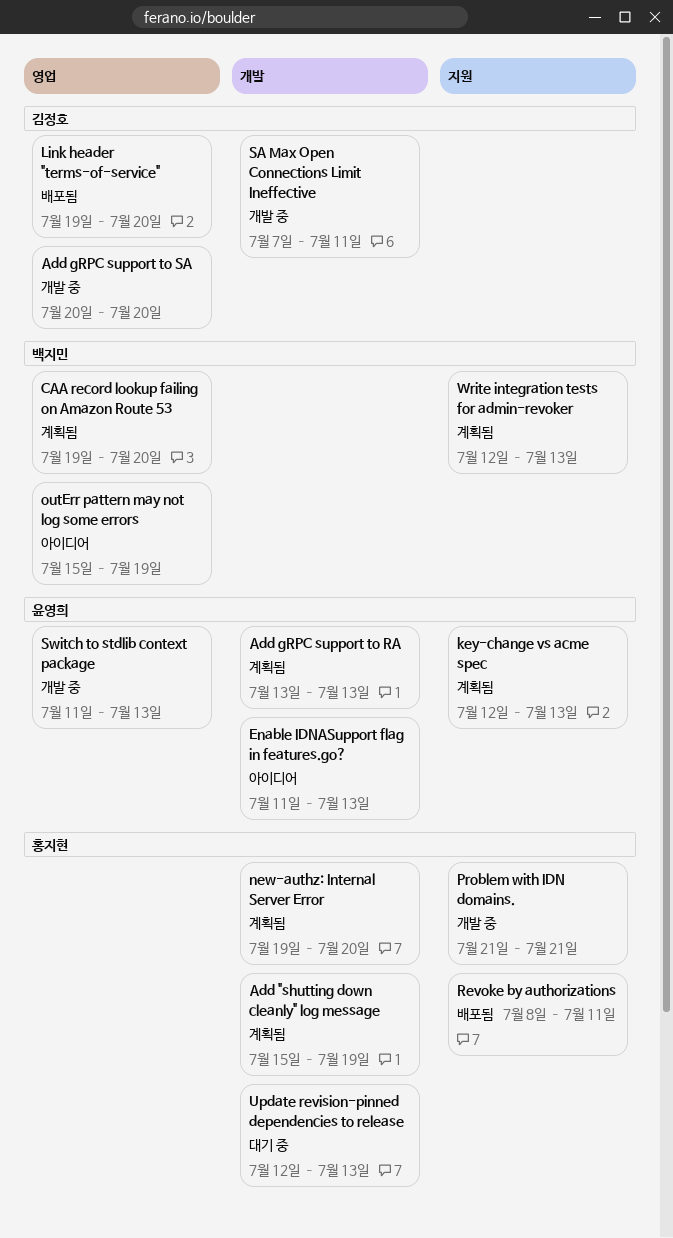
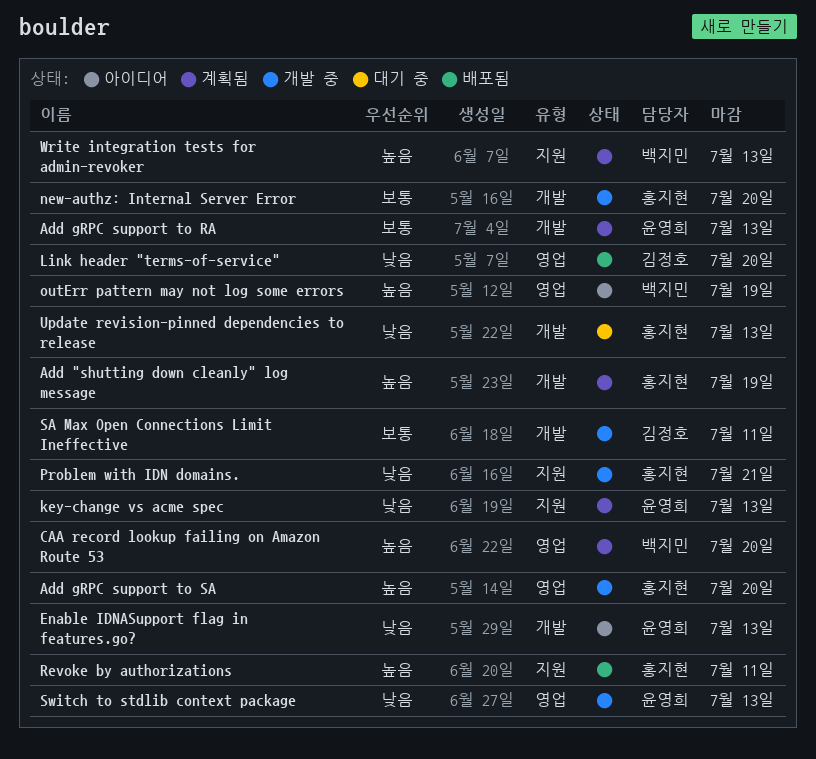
Add gRPC support to SA, owner: 김정호 -> 홍지현
new-authz: Internal Server Error, status: 계획됨 -> 개발 중

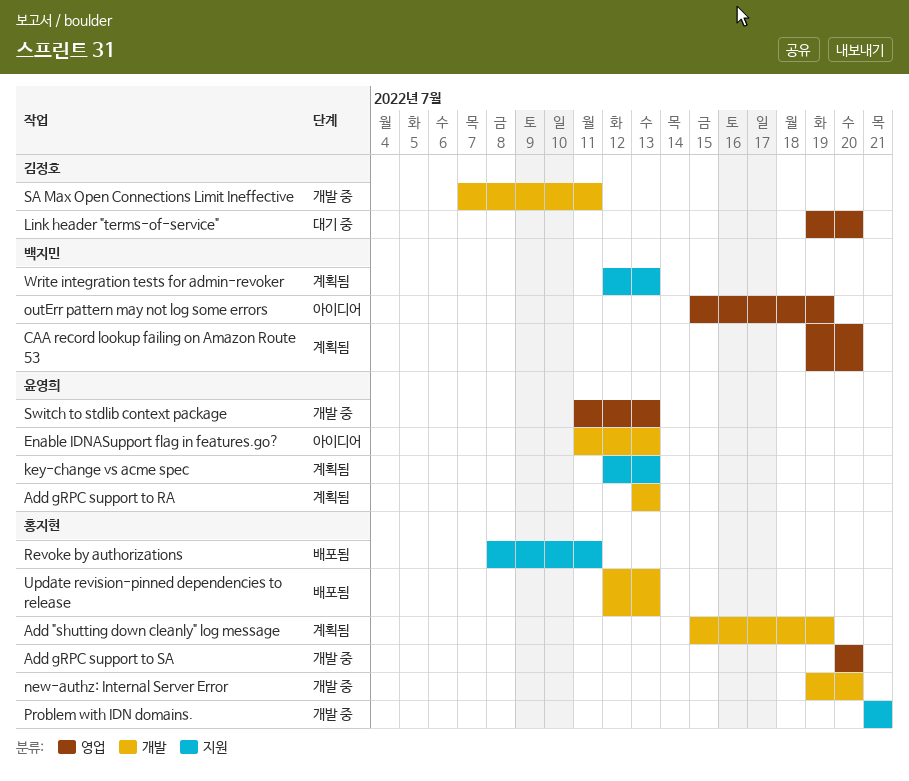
Link header "terms-of-service", status: 배포됨 -> 대기 중
Update revision-pinned dependencies to release, status: 대기 중 -> 배포됨

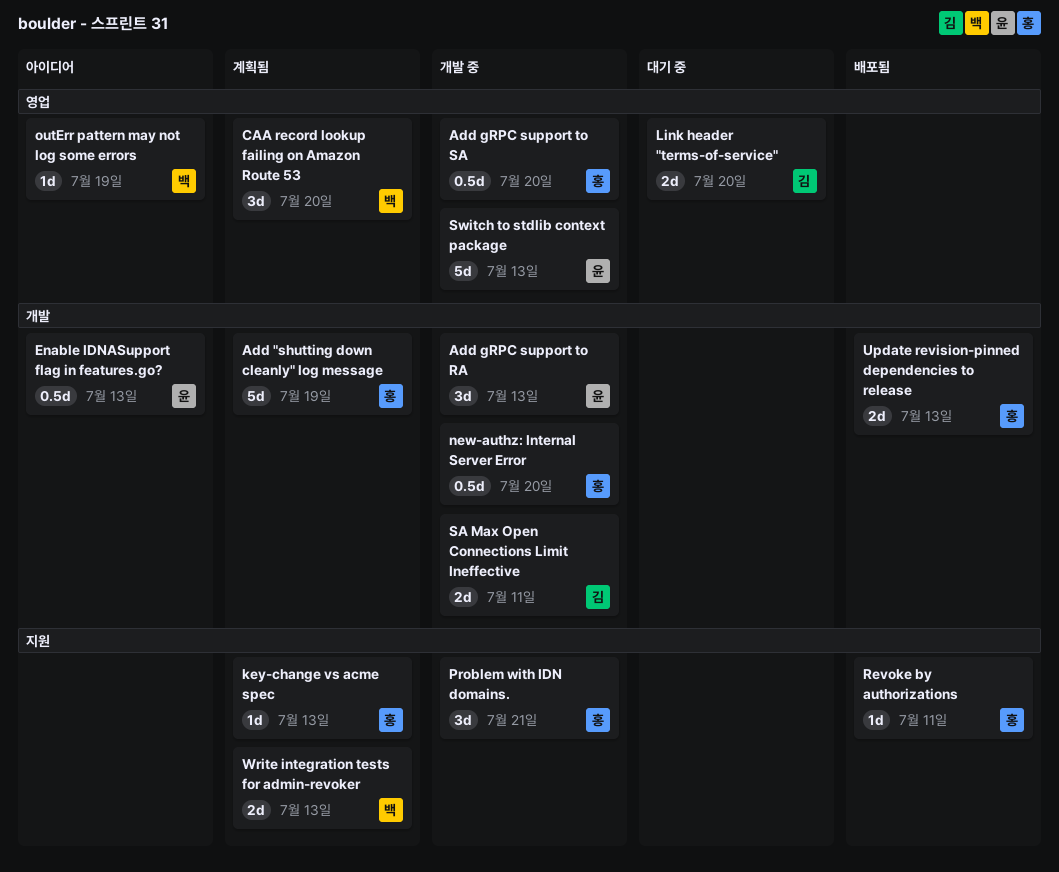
Add gRPC support to RA, status: 계획됨 -> 개발 중
key-change vs acme spec, owner: 윤영희 -> 홍지현

